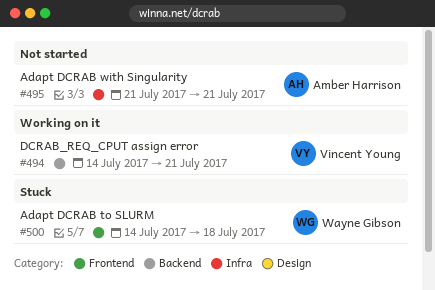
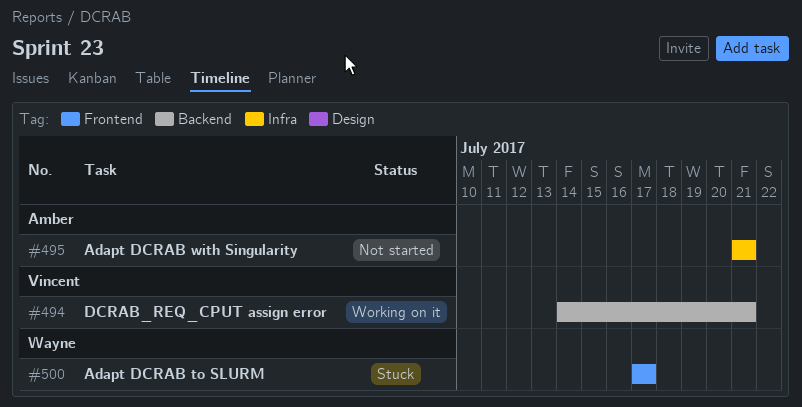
#500, start: Jul 14 -> Jul 17
#500, due: Jul 18 -> Jul 17

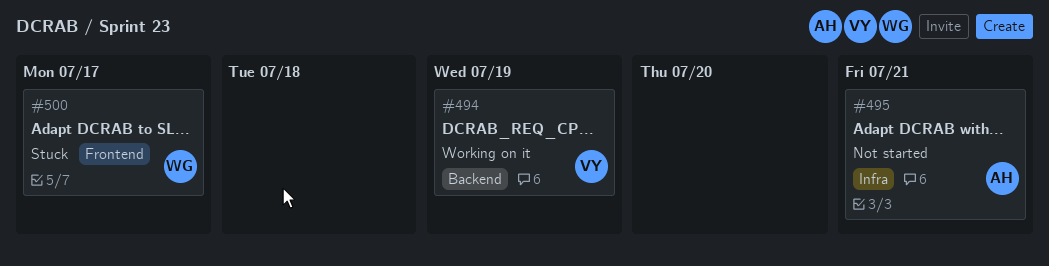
#494, due: Jul 21 -> Jul 19

